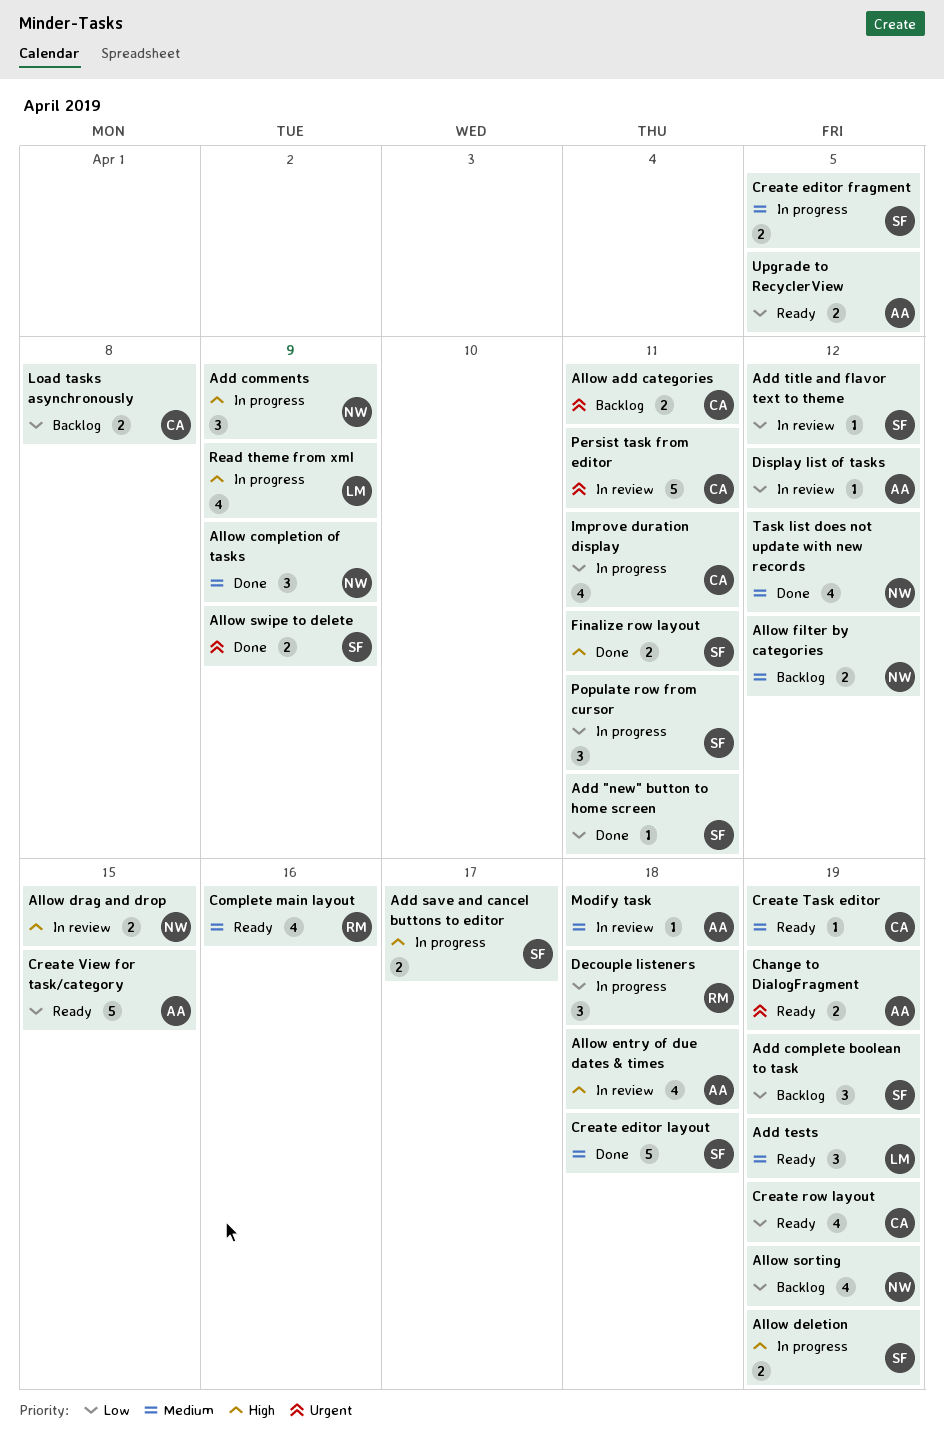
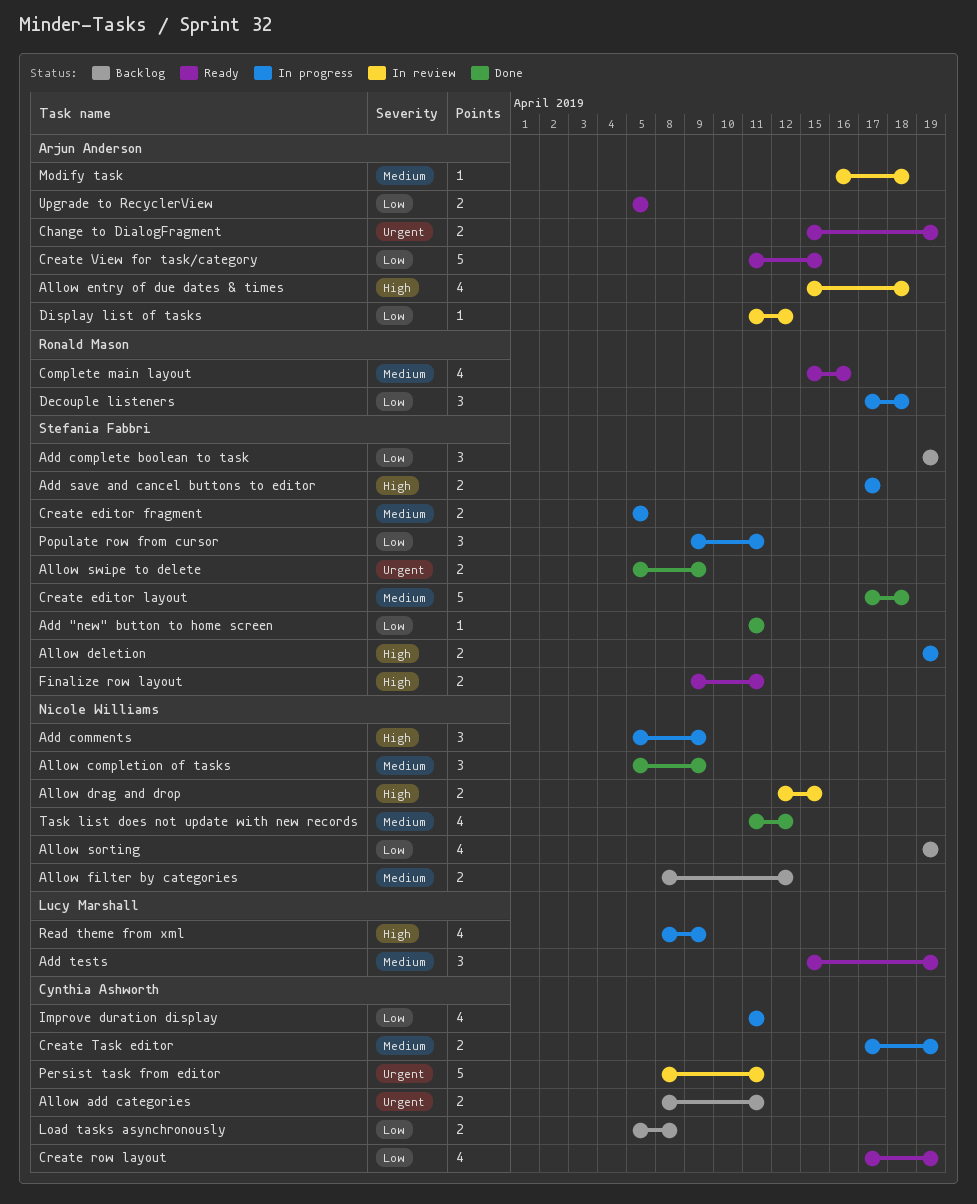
Add title and flavor text to theme: present -> none
Create Task editor, status: Ready -> In progress
Create Task editor, estimate: 1 -> 2
Finalize row layout, status: Done -> Ready

